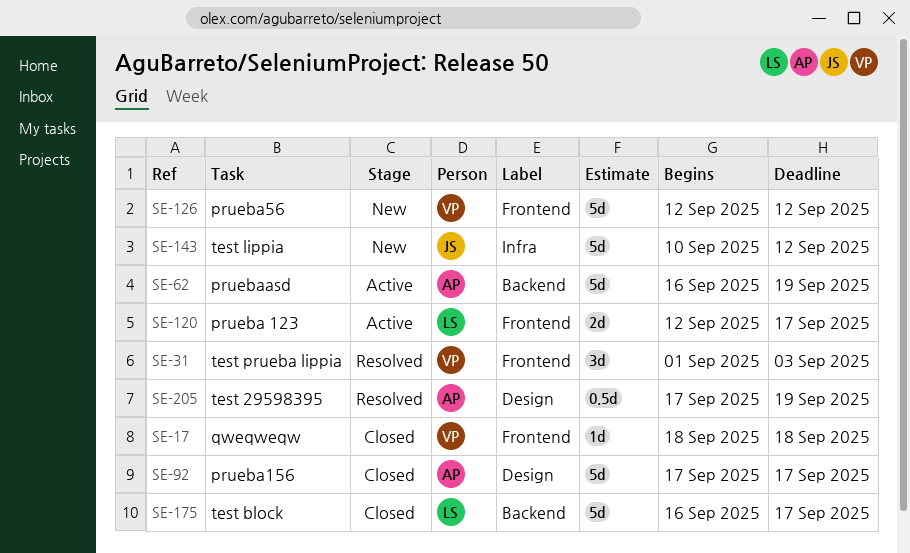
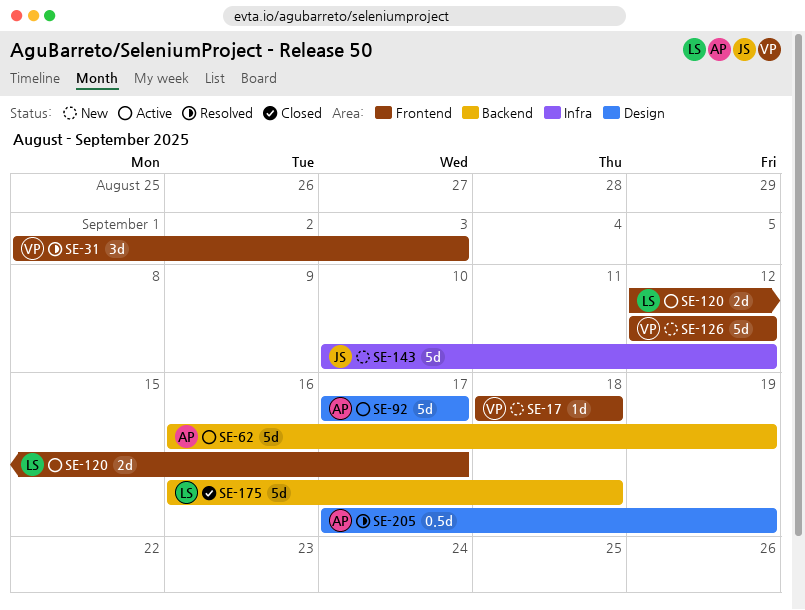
SE-17, status: Closed -> New
SE-92, status: Closed -> Active
SE-175, due: Sep 17 -> Sep 18

